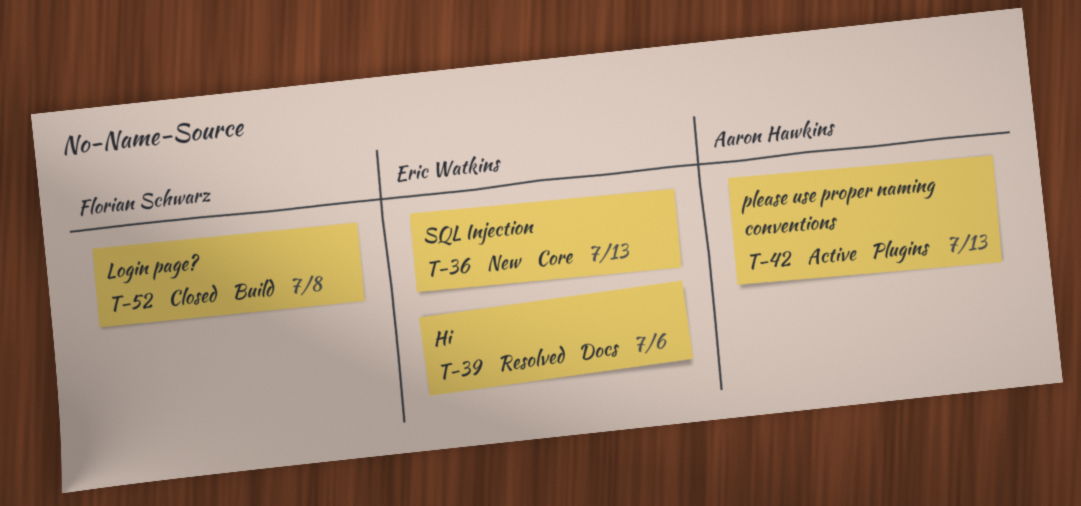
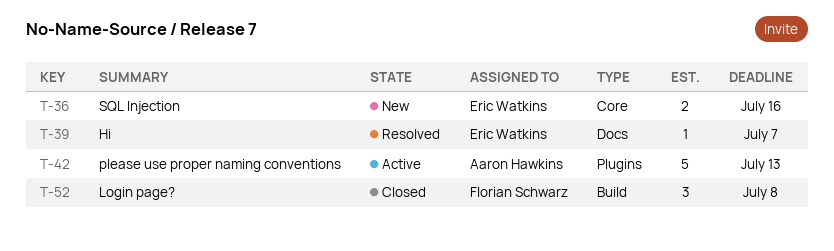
T-36, due: Jul 13 -> Jul 16
T-39, due: Jul 6 -> Jul 7

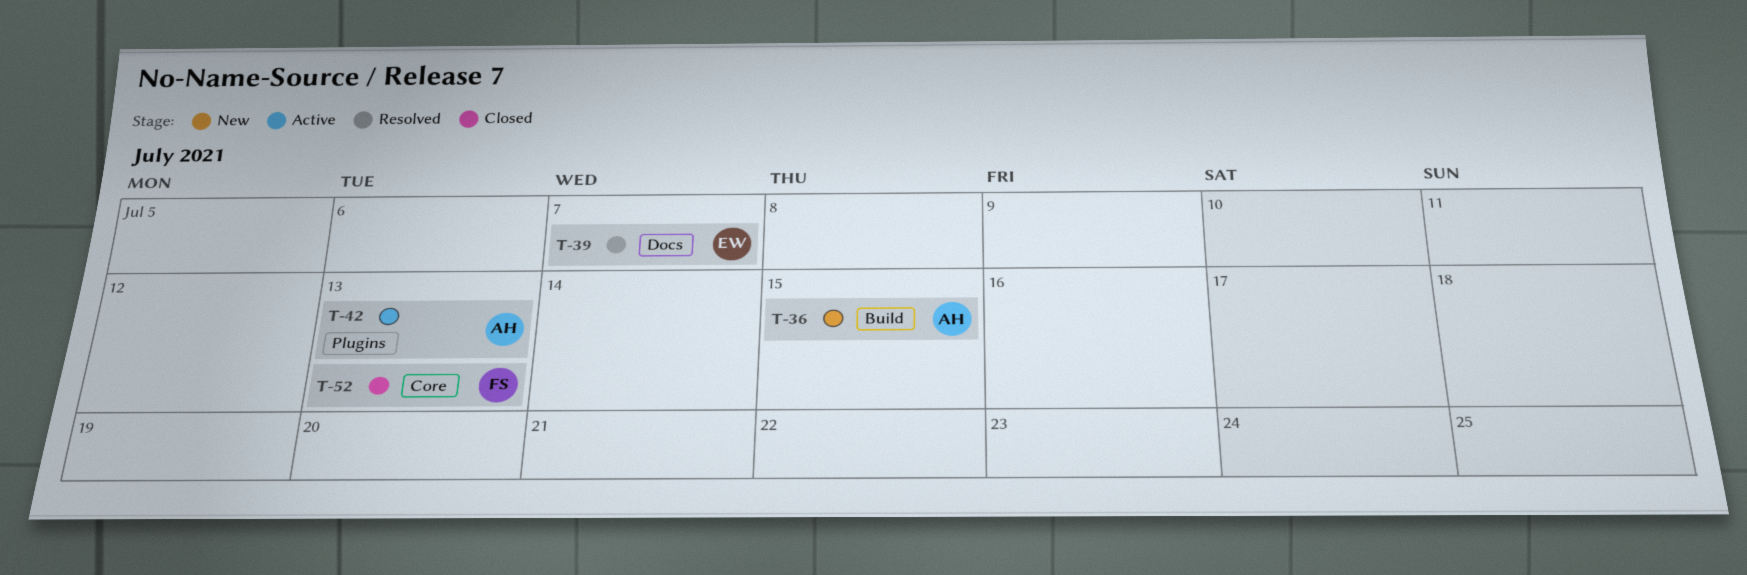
T-36, owner: Eric Watkins -> Aaron Hawkins
T-36, label: Core -> Build
T-36, due: Jul 16 -> Jul 15
T-52, label: Build -> Core
T-52, due: Jul 8 -> Jul 13

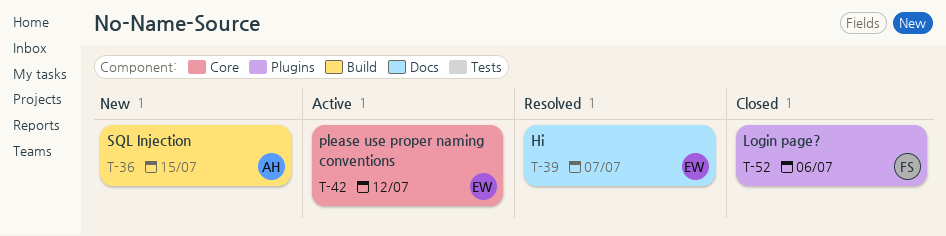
T-42, owner: AH -> EW
T-42, label: Plugins -> Core
T-42, due: Jul 13 -> Jul 12
T-52, label: Core -> Plugins
T-52, due: Jul 13 -> Jul 6

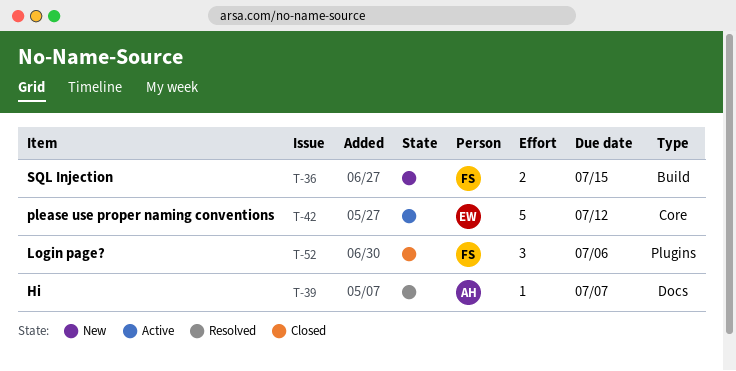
T-36, owner: AH -> FS
T-39, owner: EW -> AH

